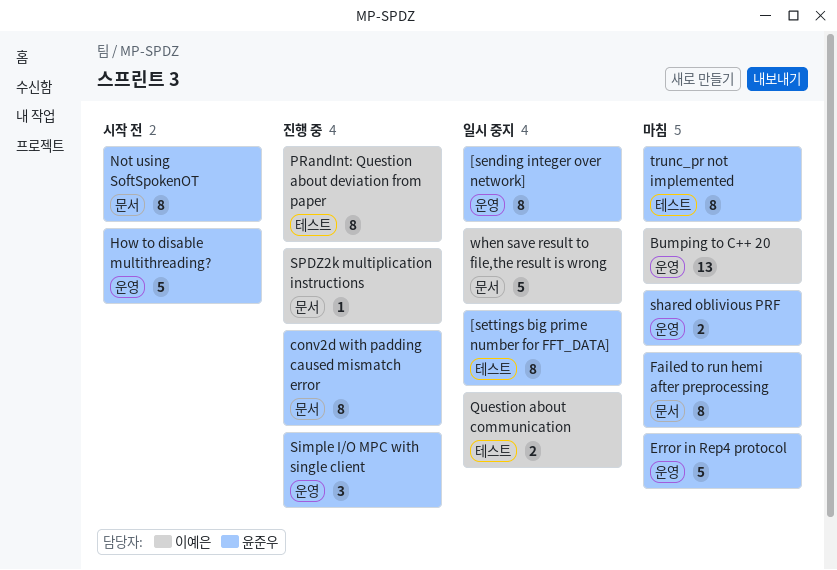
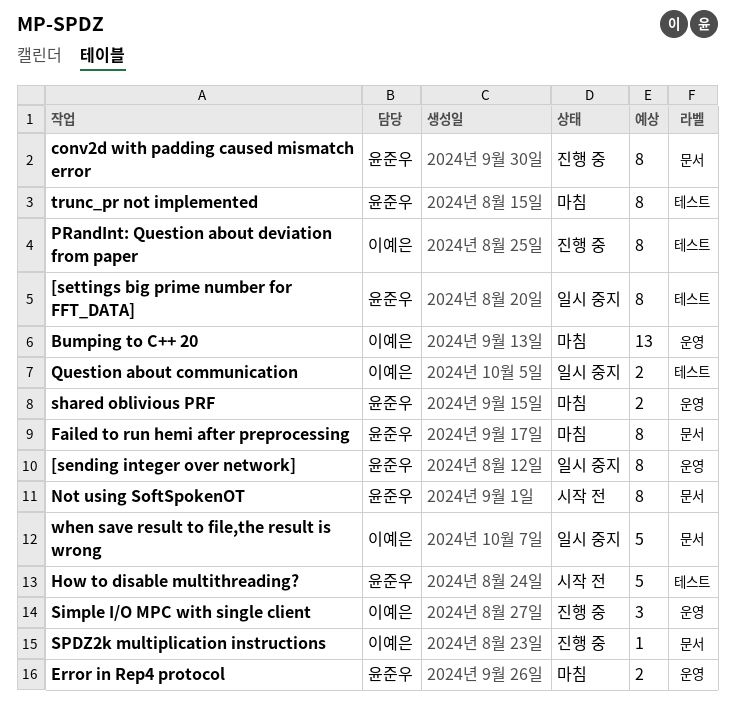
Error in Rep4 protocol, estimate: 5 -> 2
How to disable multithreading?, label: 운영 -> 테스트
Simple I/O MPC with single client, owner: 윤준우 -> 이예은

